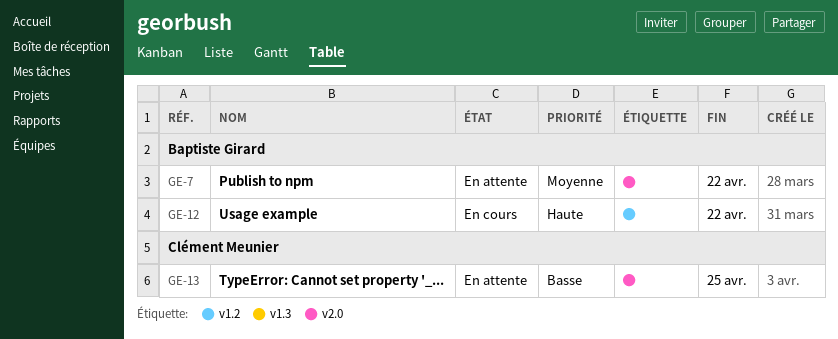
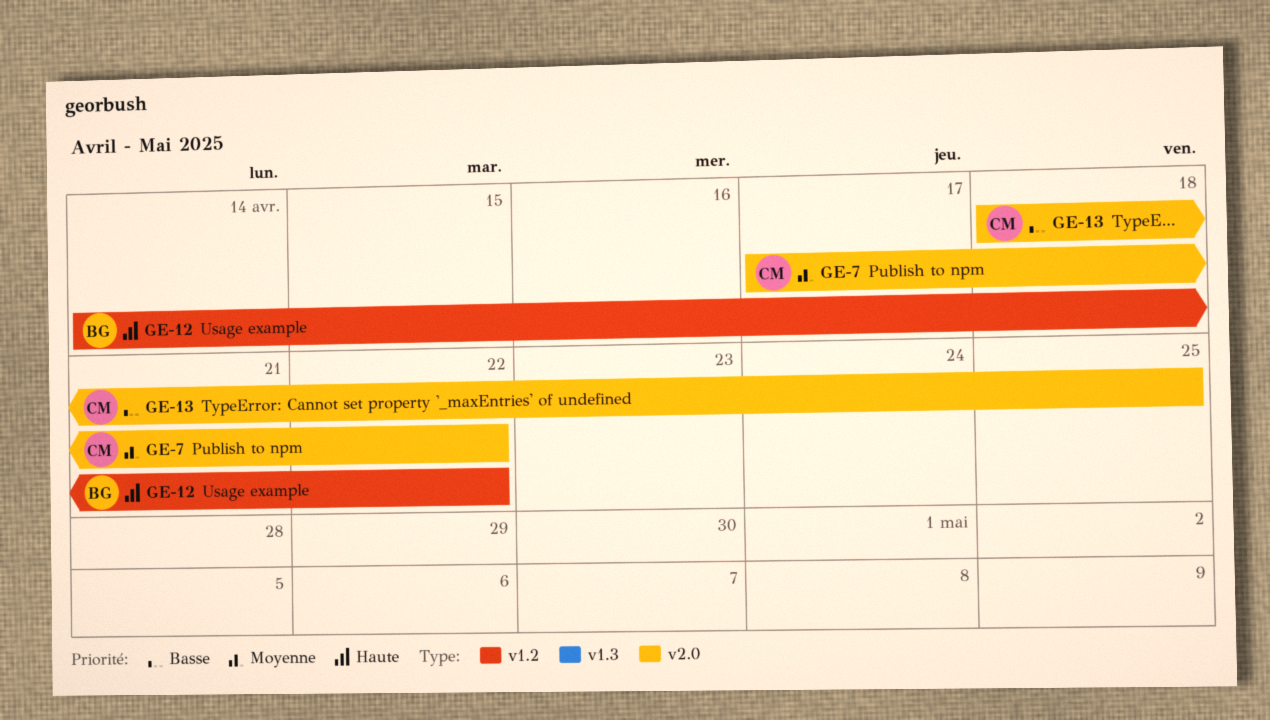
GE-7, owner: Baptiste Girard -> Clément Meunier

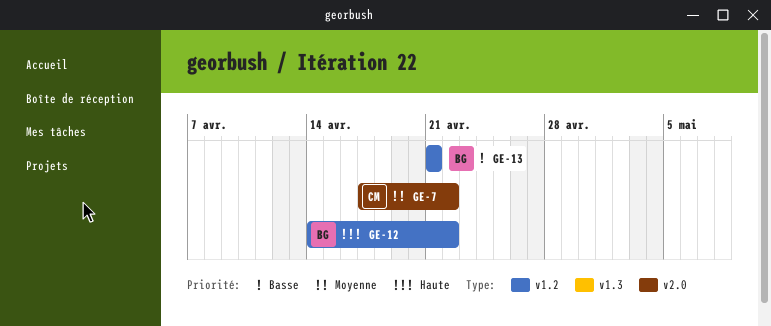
GE-13, owner: CM -> BG
GE-13, label: v2.0 -> v1.2
GE-13, start: Apr 18 -> Apr 21
GE-13, due: Apr 25 -> Apr 21

